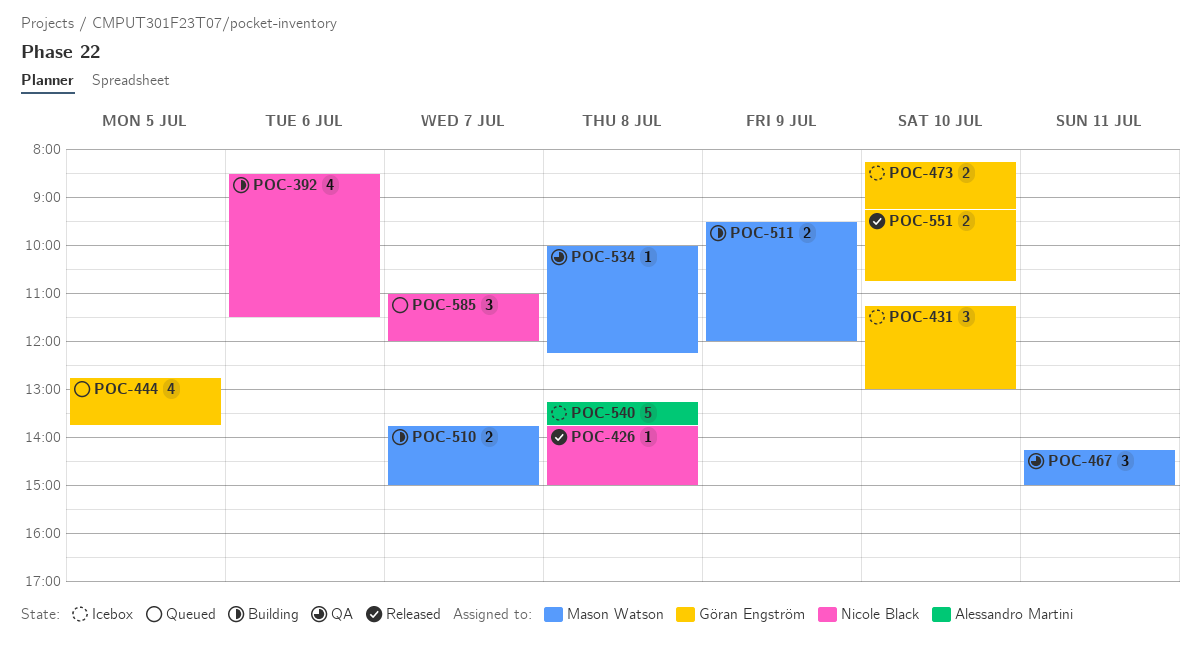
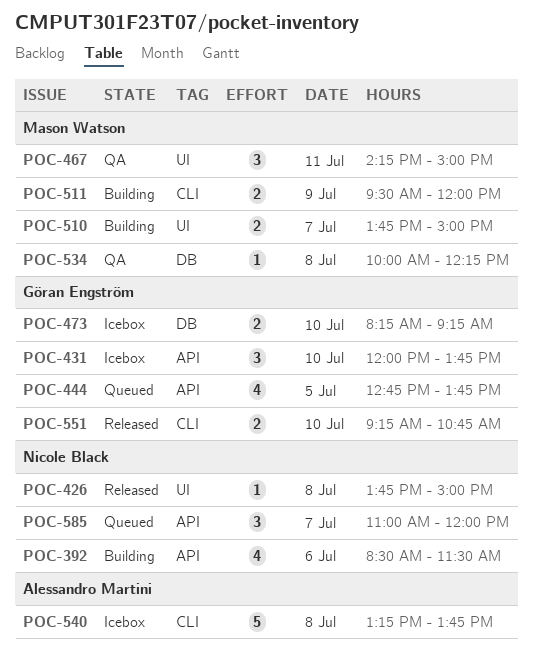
POC-431, begins: 11:15 -> 12:00
POC-431, ends: 13:00 -> 13:45

